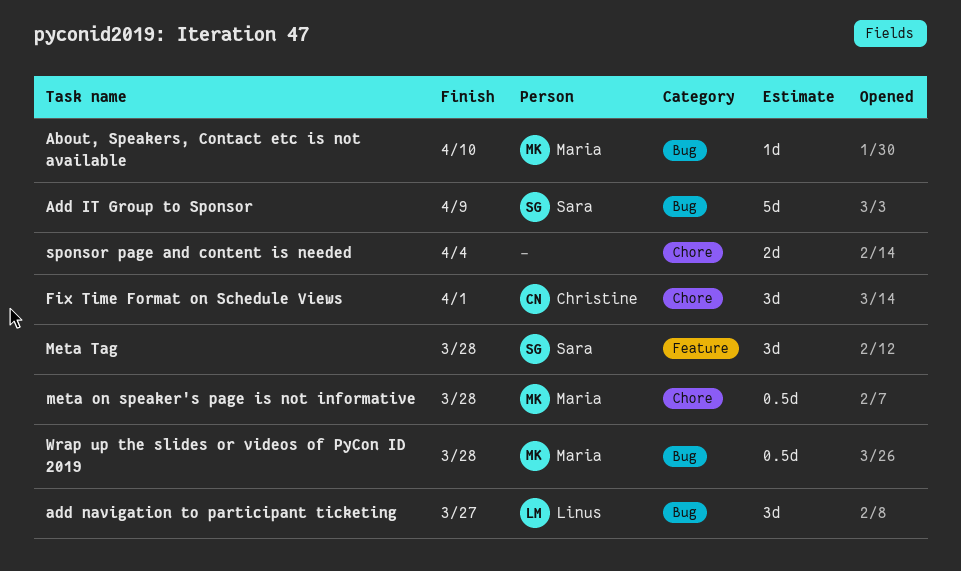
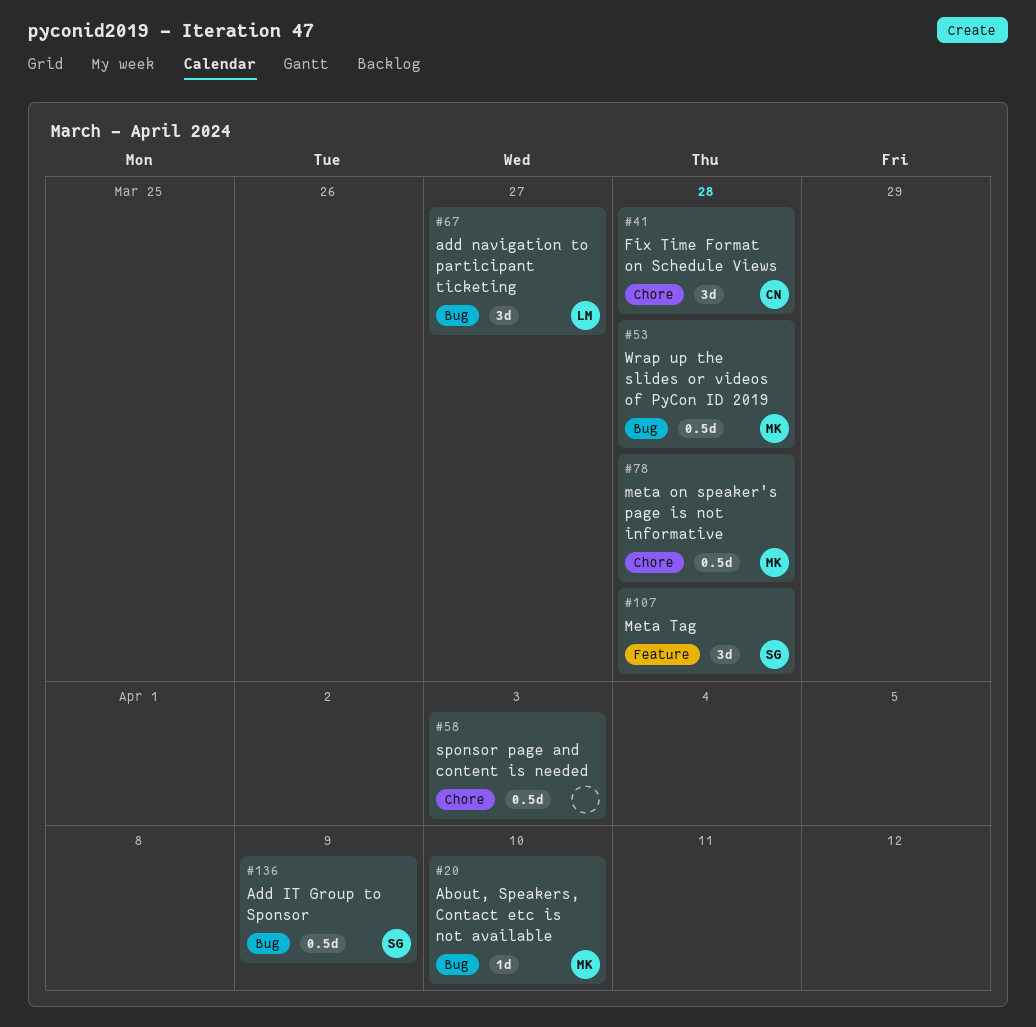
Add IT Group to Sponsor, estimate: 5d -> 0.5d
Fix Time Format on Schedule Views, due: Apr 1 -> Mar 28
sponsor page and content is needed, estimate: 2d -> 0.5d
sponsor page and content is needed, due: Apr 4 -> Apr 3

